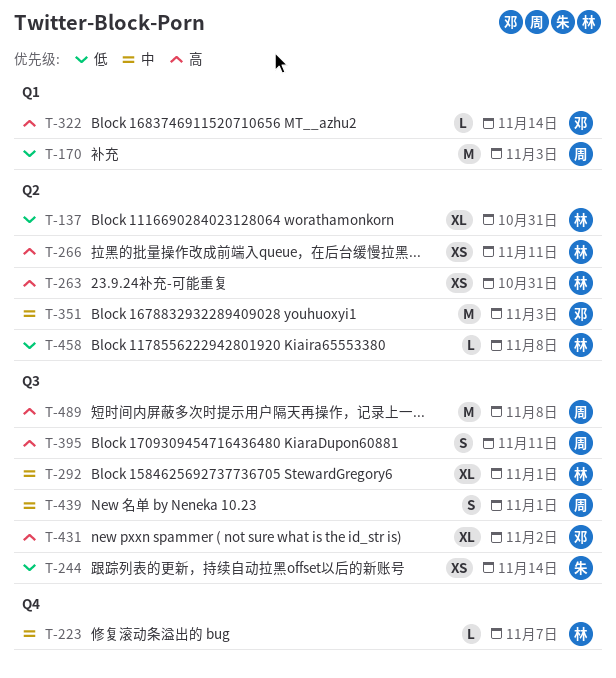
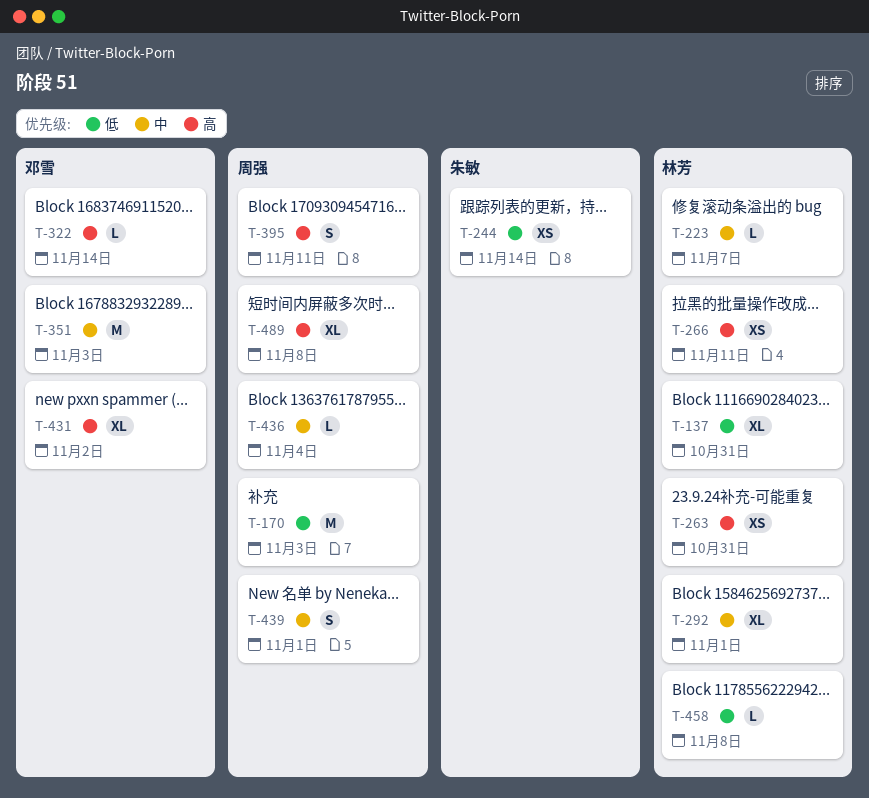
T-436: none -> present
T-489, estimate: M -> XL

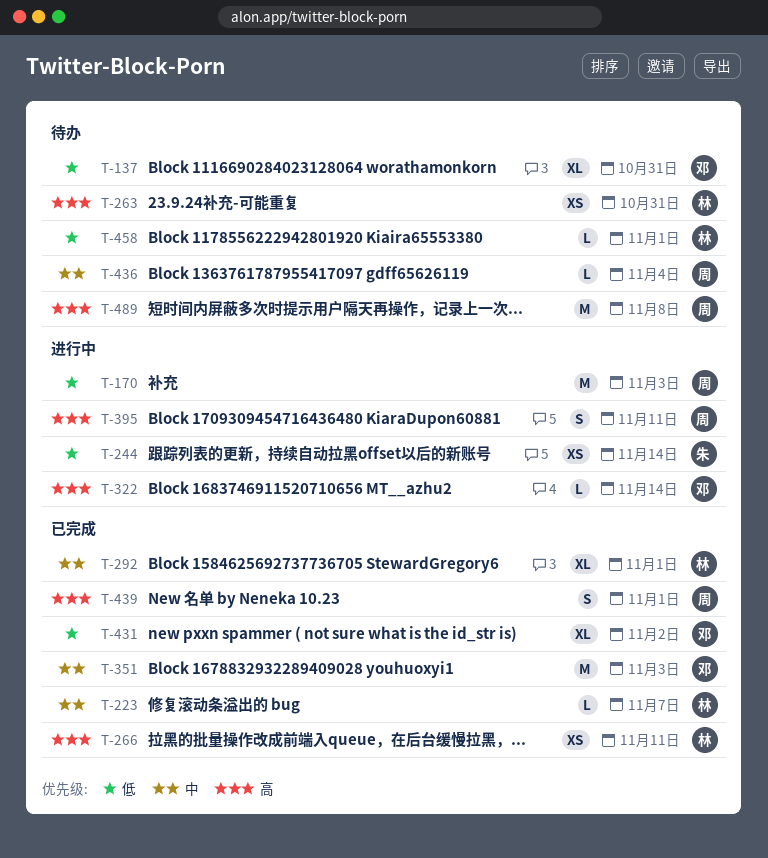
T-137, owner: 林芳 -> 邓雪
T-431, priority: 高 -> 低
T-439, priority: 中 -> 高
T-458, due: Nov 8 -> Nov 1
T-489, estimate: XL -> M

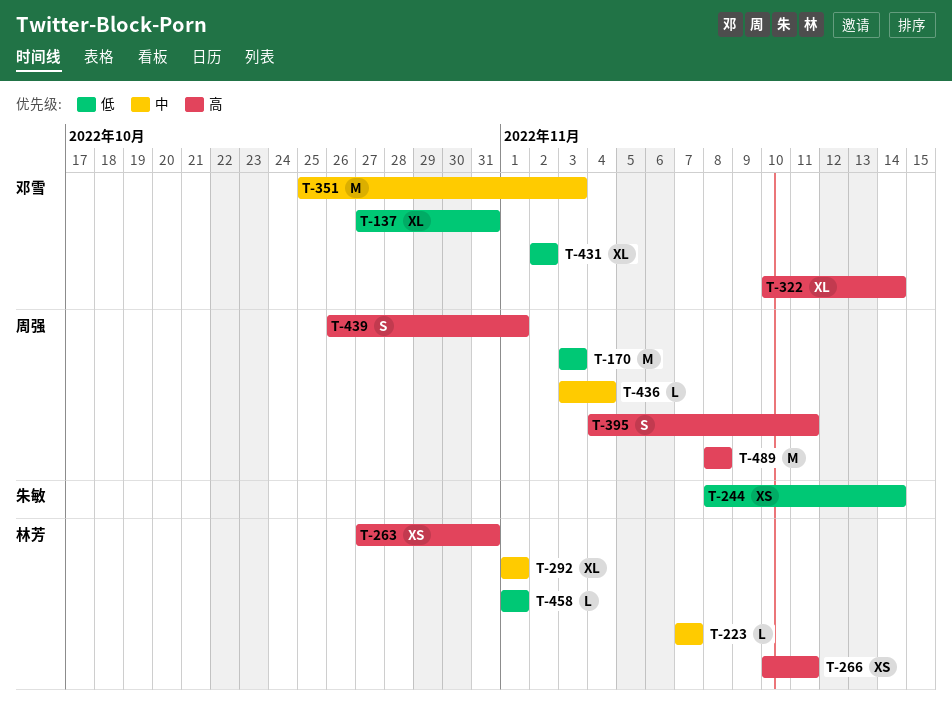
T-322, estimate: L -> XL

